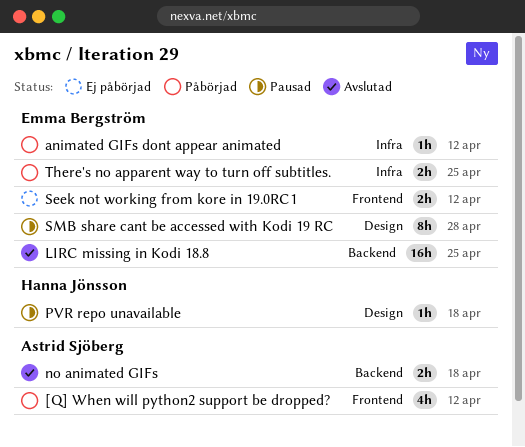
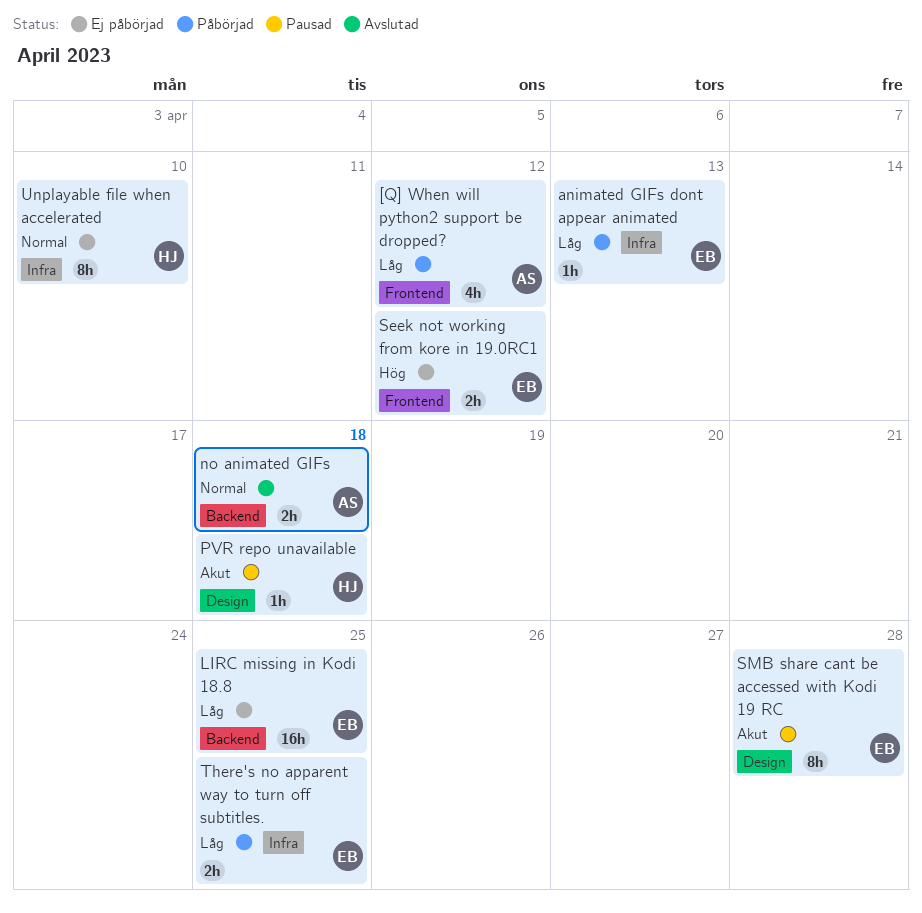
animated GIFs dont appear animated, due: Apr 12 -> Apr 13
LIRC missing in Kodi 18.8, status: Avslutad -> Ej påbörjad
Unplayable file when accelerated: none -> present

